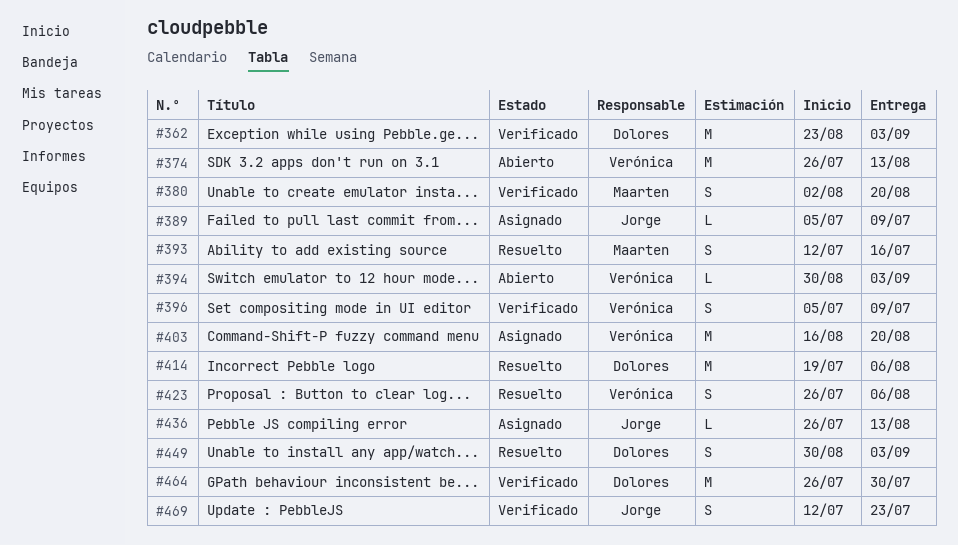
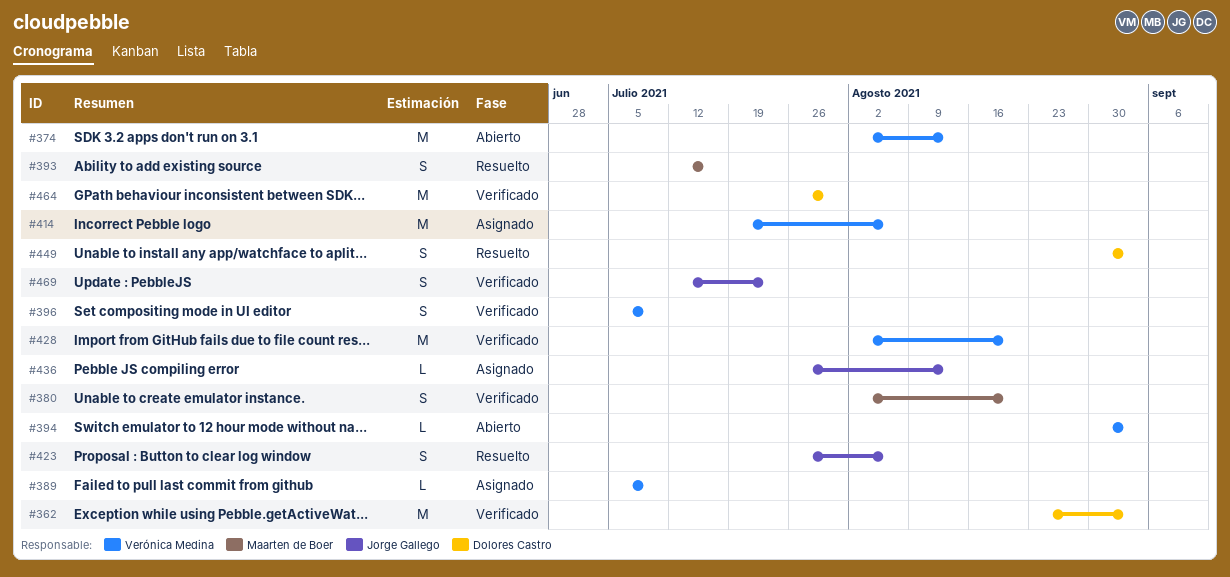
#374, start: Jul 26 -> Aug 2
#389, owner: Jorge Gallego -> Verónica Medina
#403: present -> none
#414, status: Resuelto -> Asignado
#414, owner: Dolores Castro -> Verónica Medina
#423, owner: Verónica Medina -> Jorge Gallego
#428: none -> present

